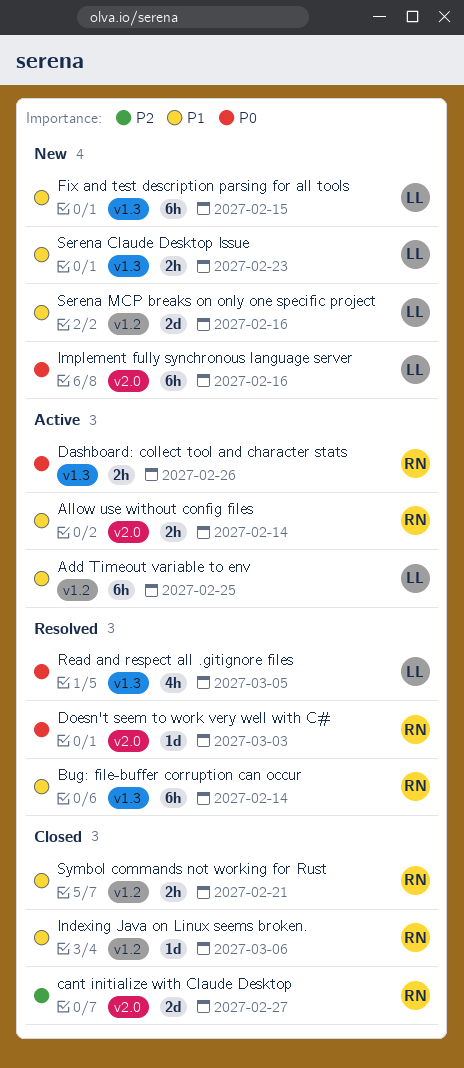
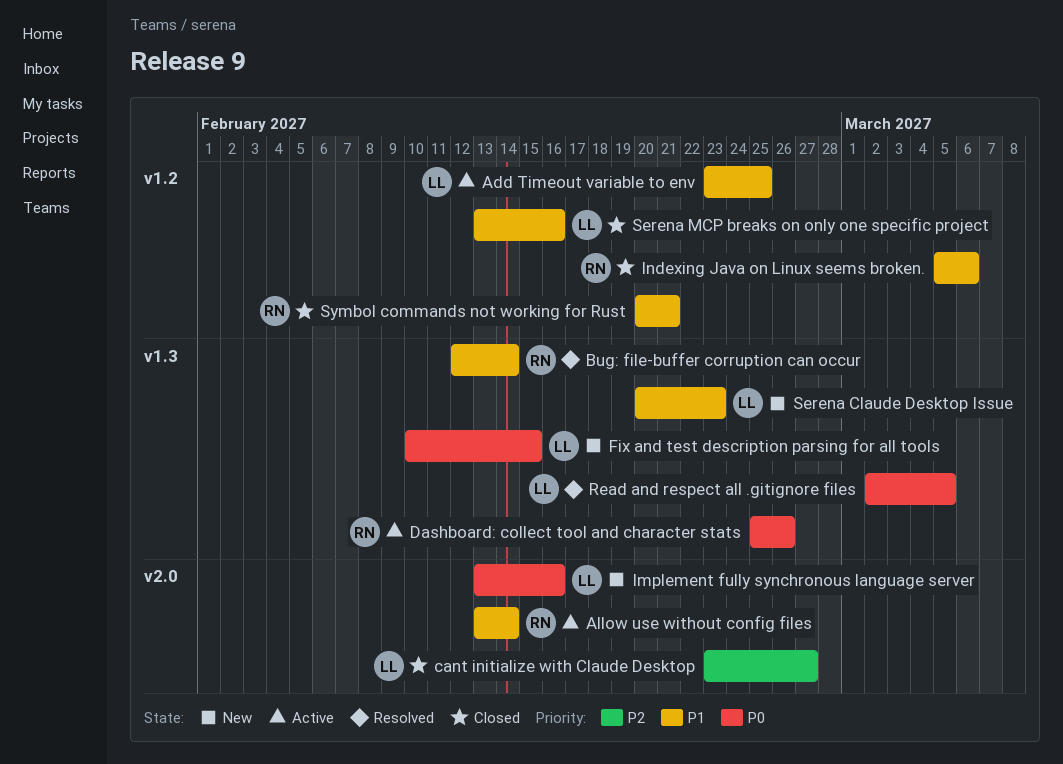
cant initialize with Claude Desktop, owner: RN -> LL
Doesn't seem to work very well with C#: present -> none
Fix and test description parsing for all tools, priority: P1 -> P0
Serena MCP breaks on only one specific project, status: New -> Closed

